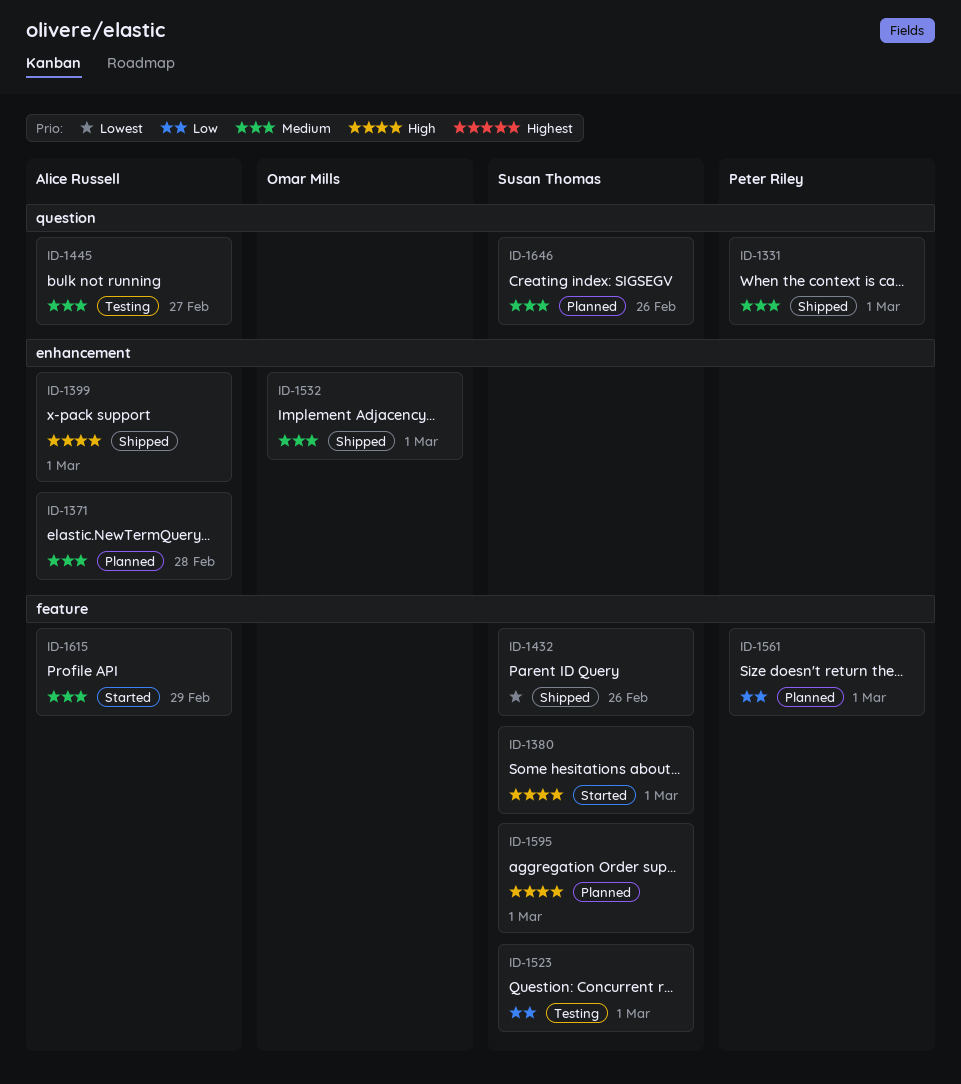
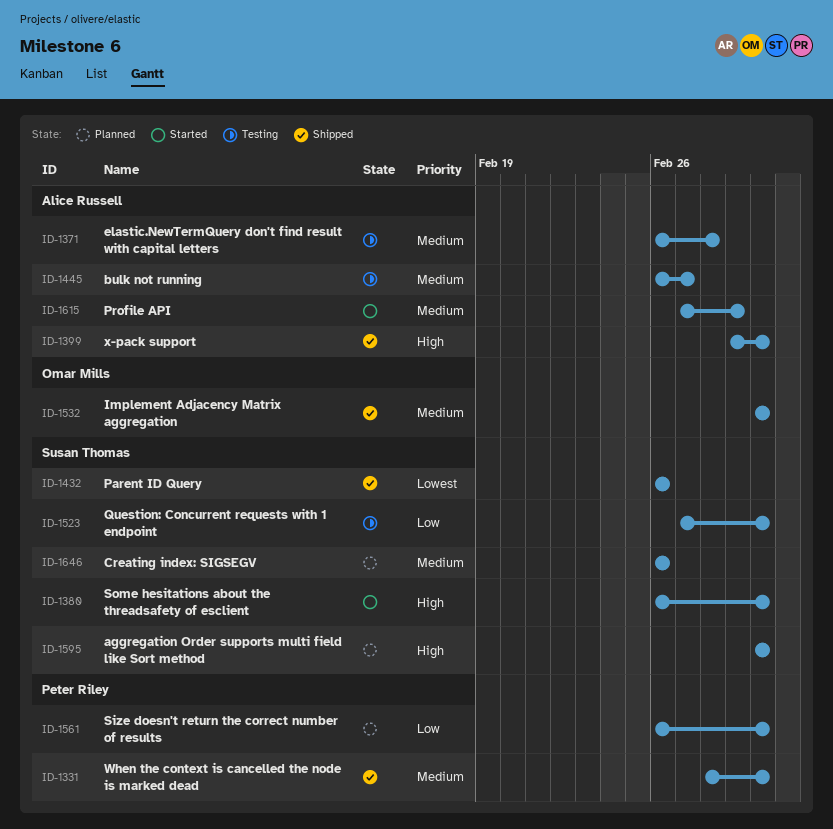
ID-1371, status: Planned -> Testing

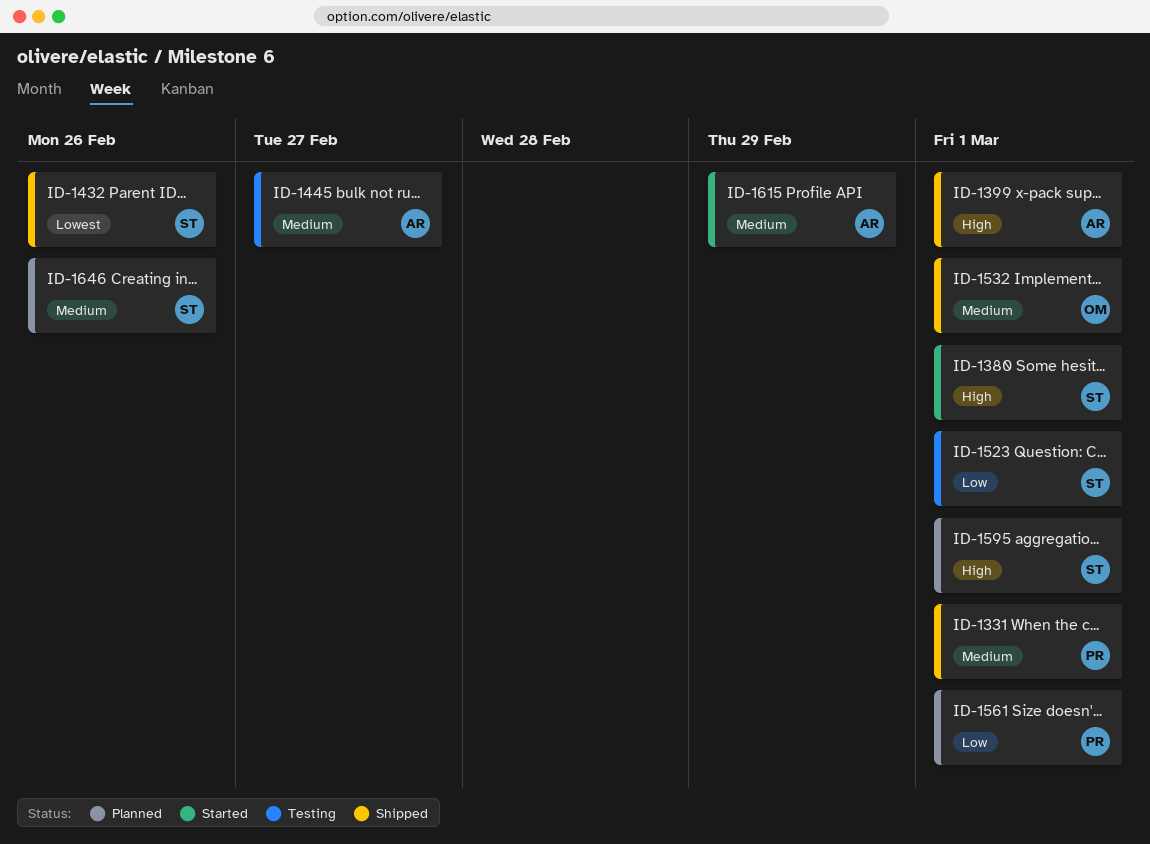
ID-1371: present -> none

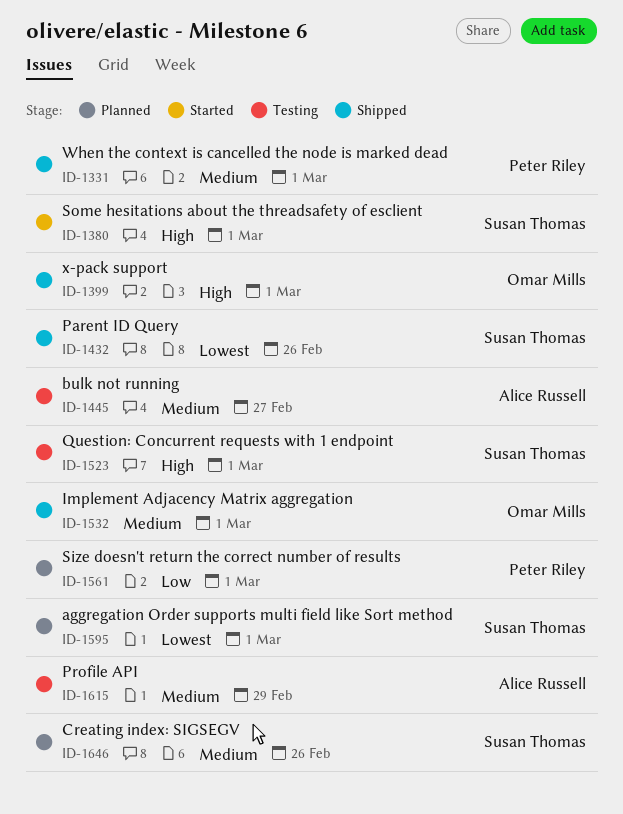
ID-1399, owner: Alice Russell -> Omar Mills
ID-1523, priority: Low -> High
ID-1595, priority: High -> Lowest
ID-1615, status: Started -> Testing

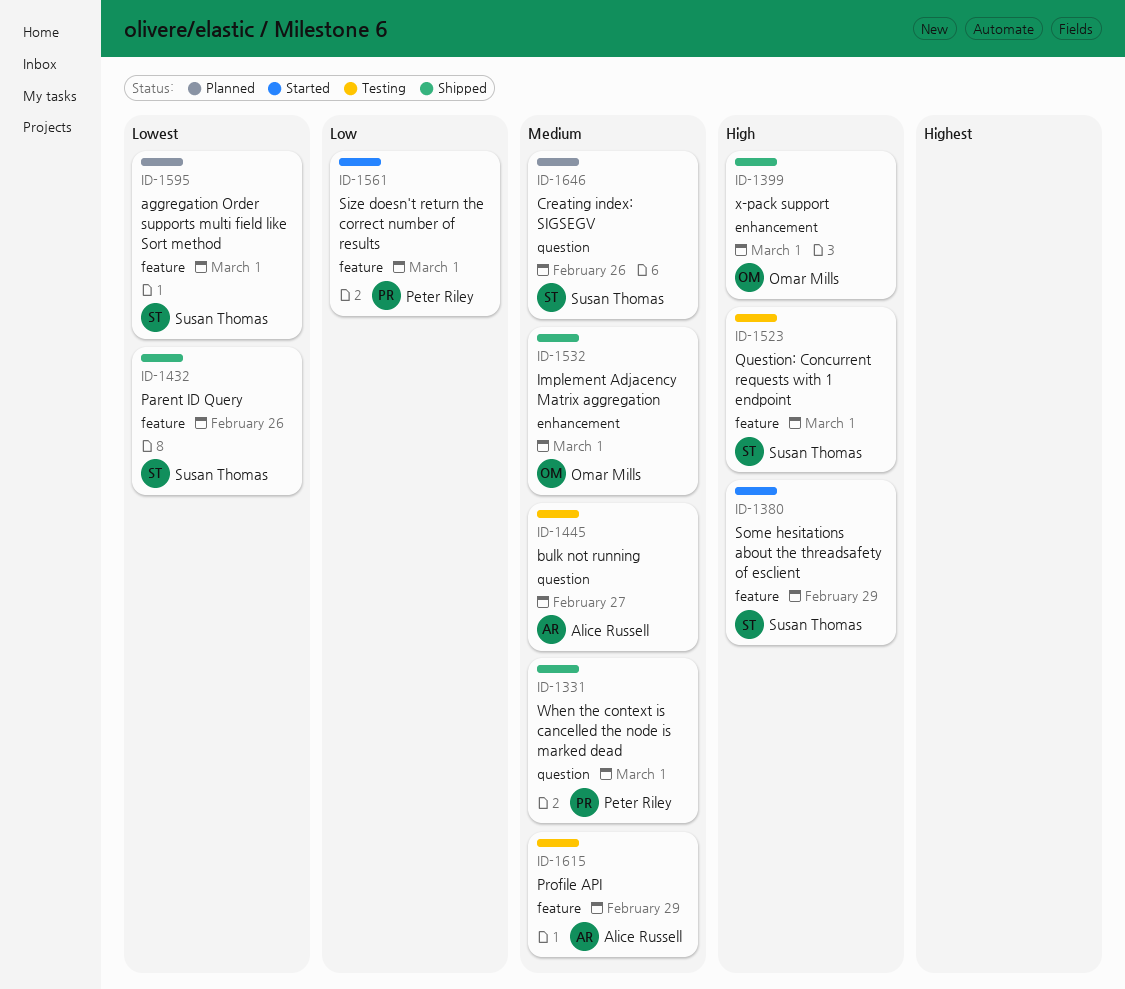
ID-1380, due: Mar 1 -> Feb 29
ID-1561, status: Planned -> Started

